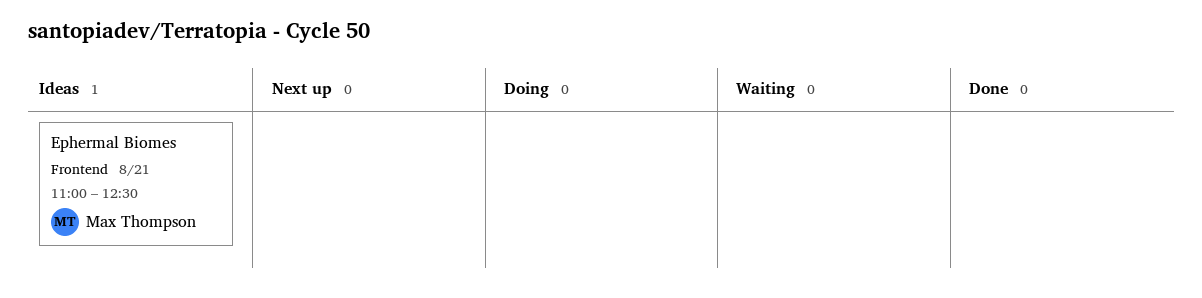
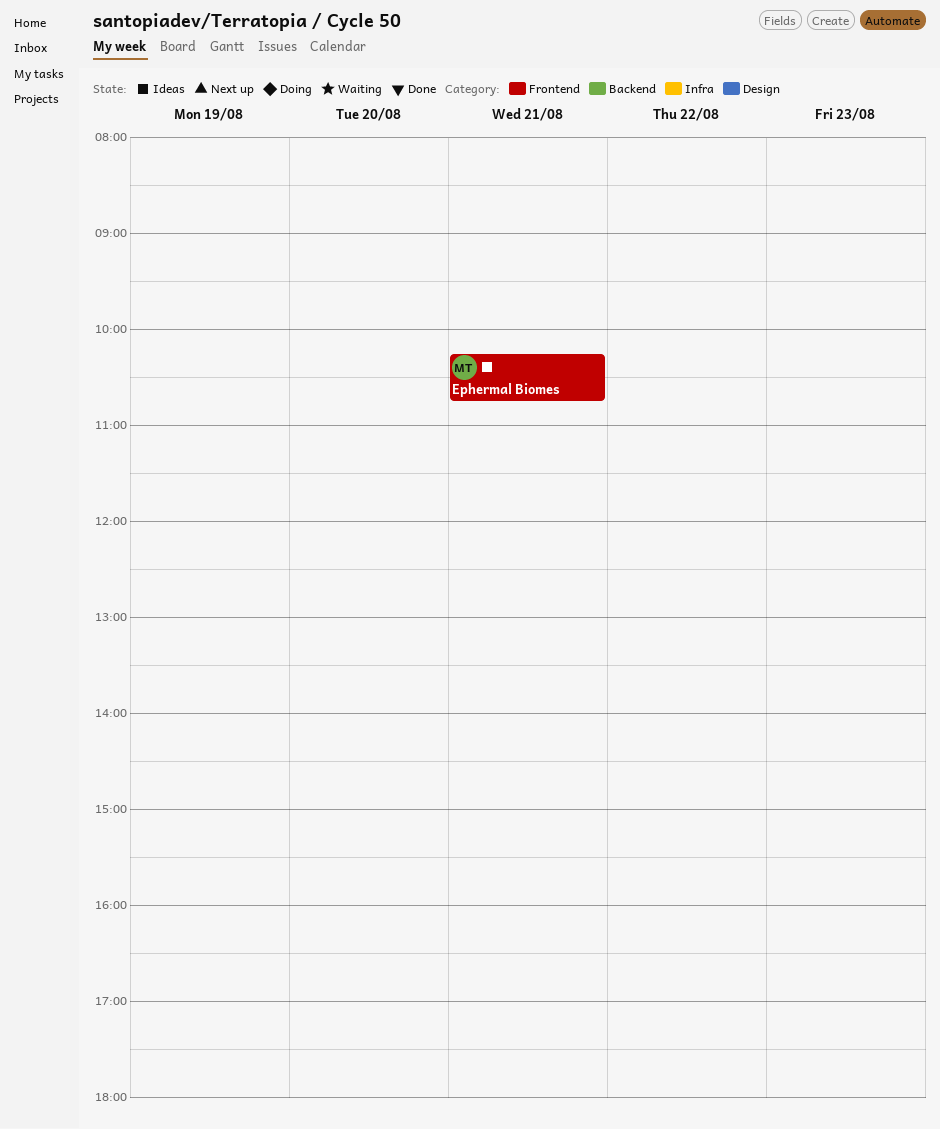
Ephermal Biomes, begins: 11:00 -> 10:15
Ephermal Biomes, ends: 12:30 -> 10:45

